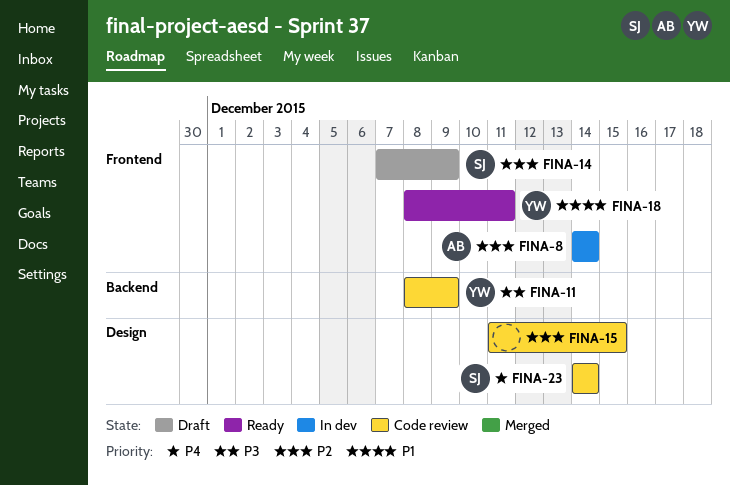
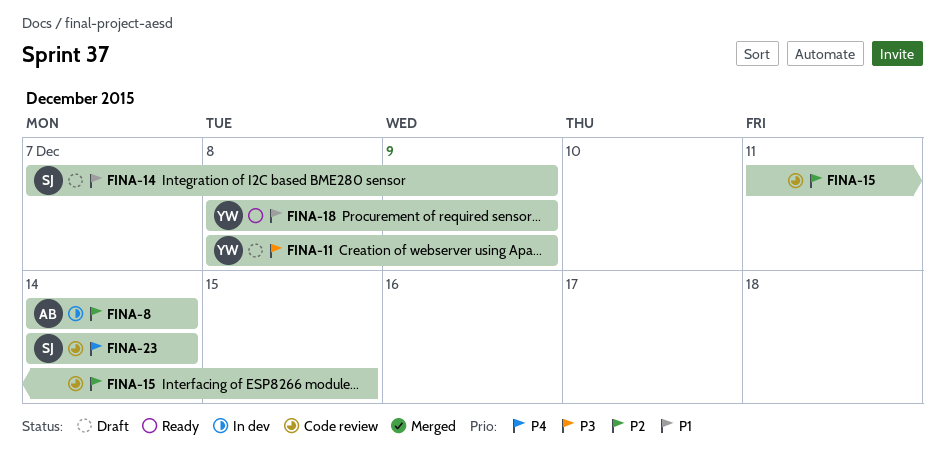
FINA-11, status: Code review -> Draft
FINA-14, priority: P2 -> P1
FINA-18, due: Dec 11 -> Dec 9

